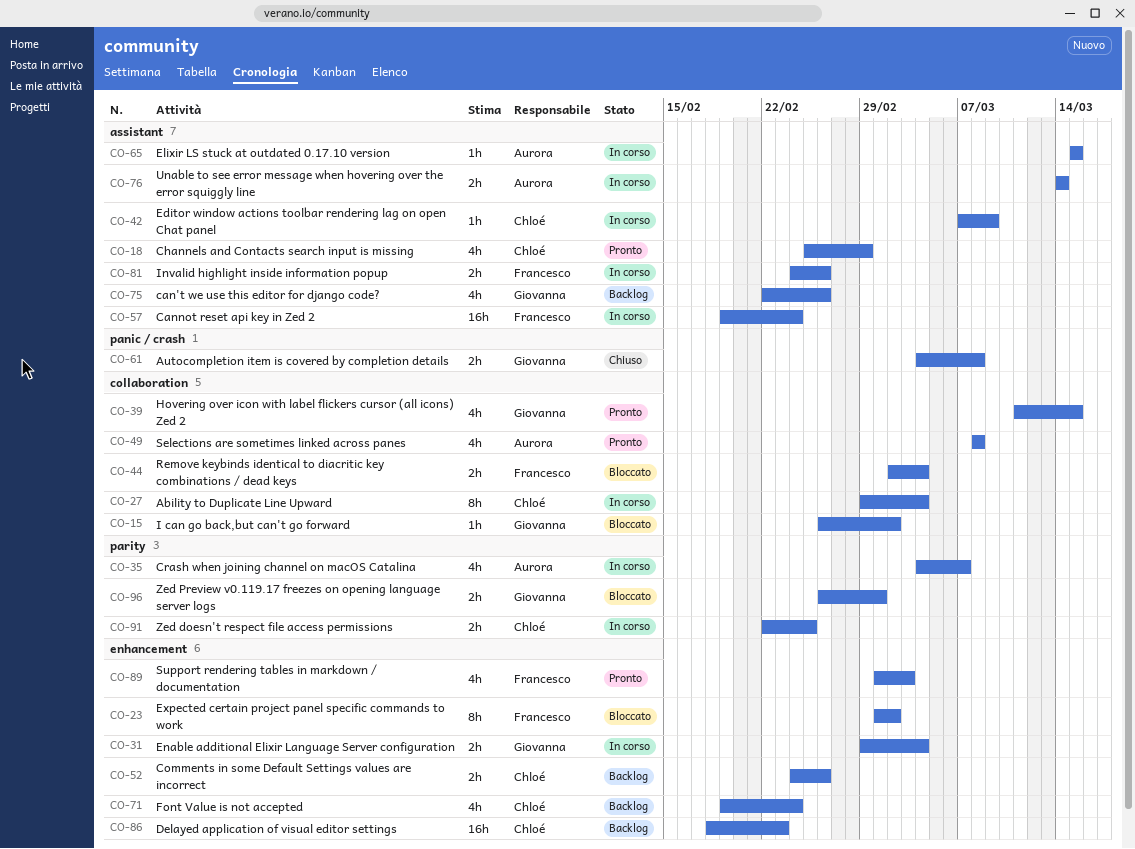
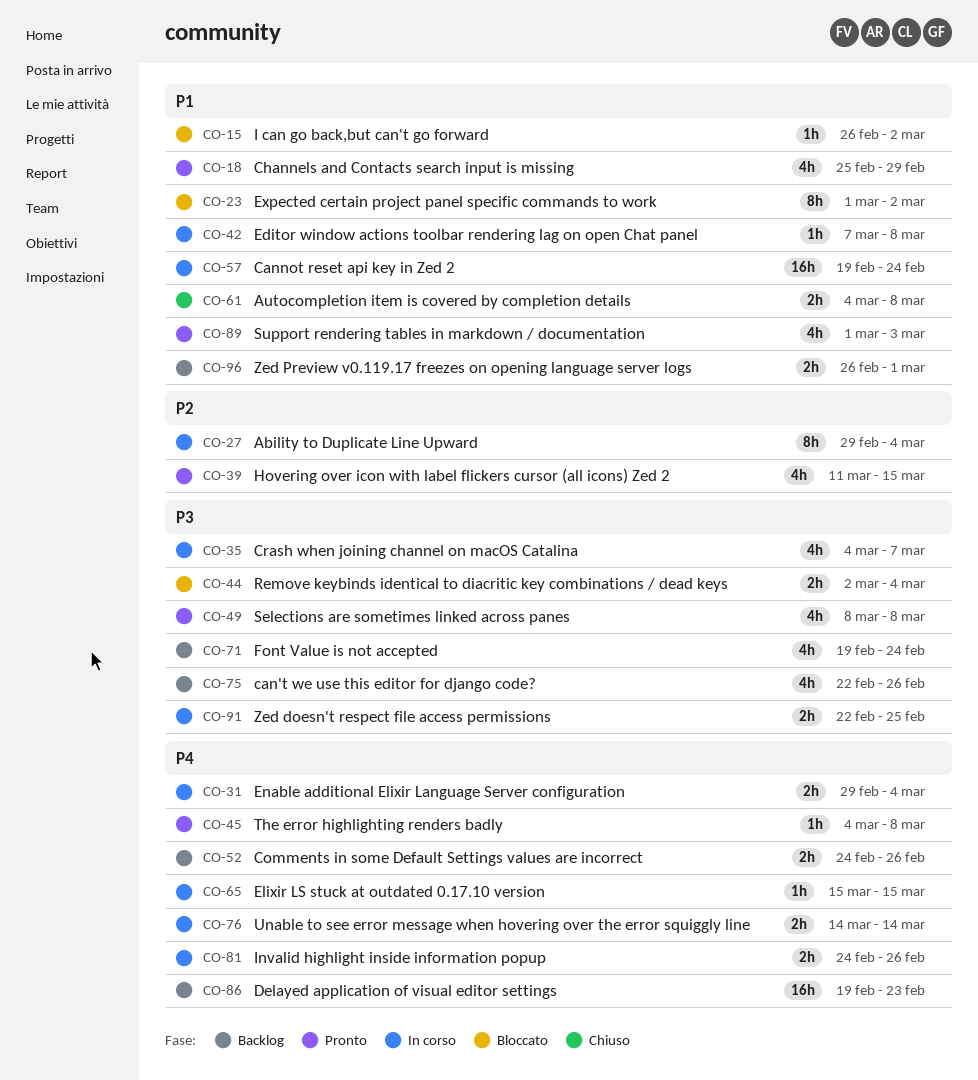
CO-42, due: Mar 9 -> Mar 8
CO-45: none -> present
CO-86, start: Feb 18 -> Feb 19
CO-96, status: Bloccato -> Backlog

